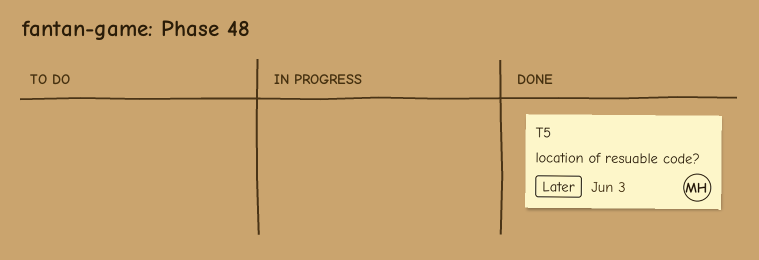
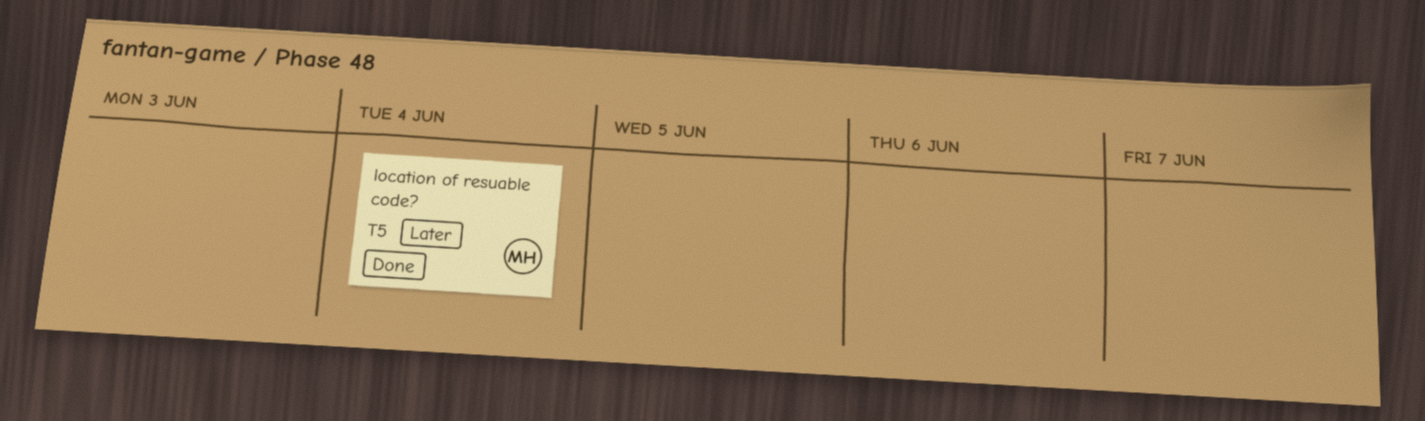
T5, due: Jun 3 -> Jun 4

